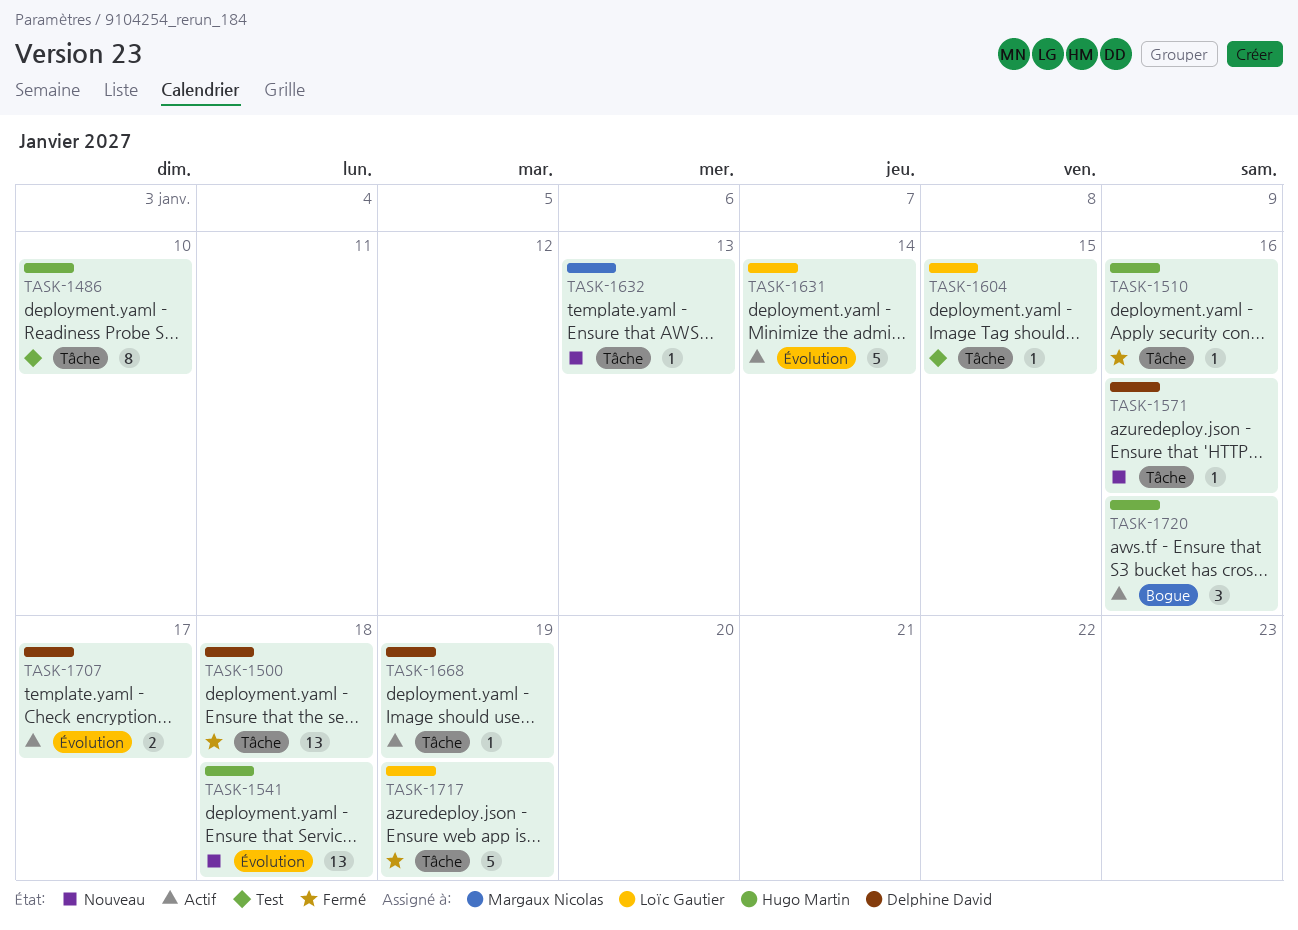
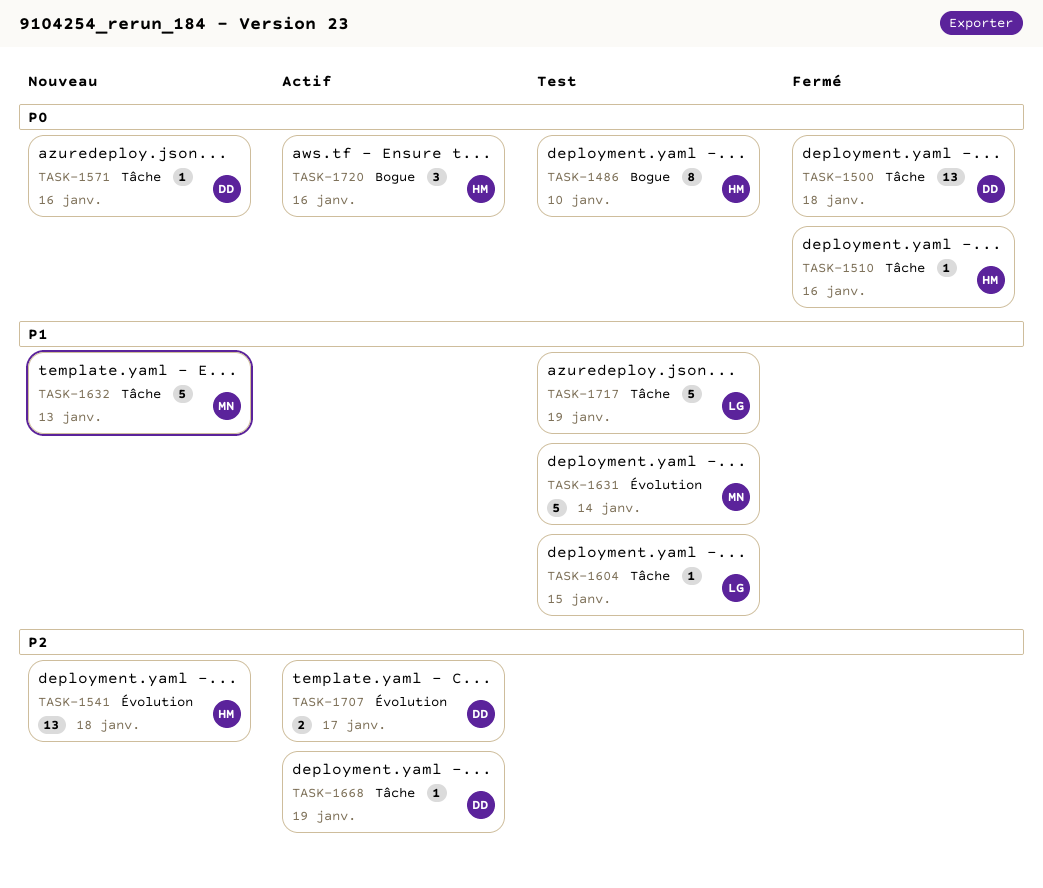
TASK-1486, label: Tâche -> Bogue
TASK-1631, status: Actif -> Test
TASK-1631, owner: Loïc Gautier -> Margaux Nicolas
TASK-1632, estimate: 1 -> 5
TASK-1717, status: Fermé -> Test

